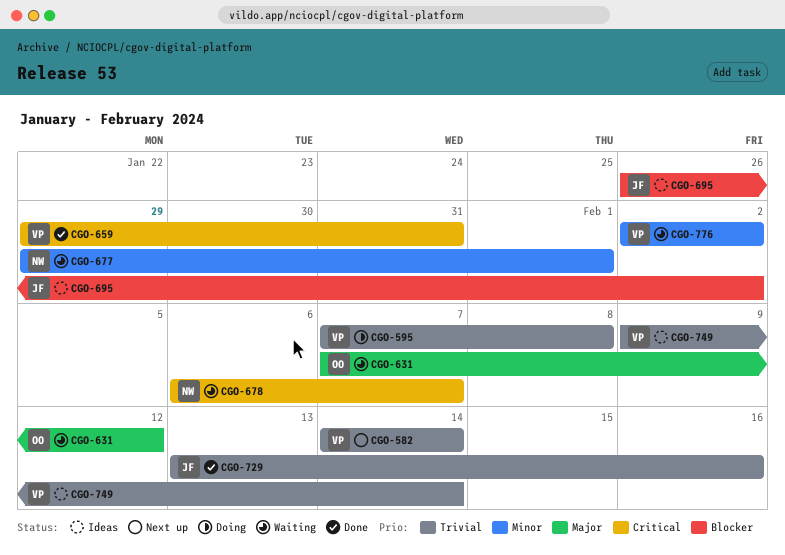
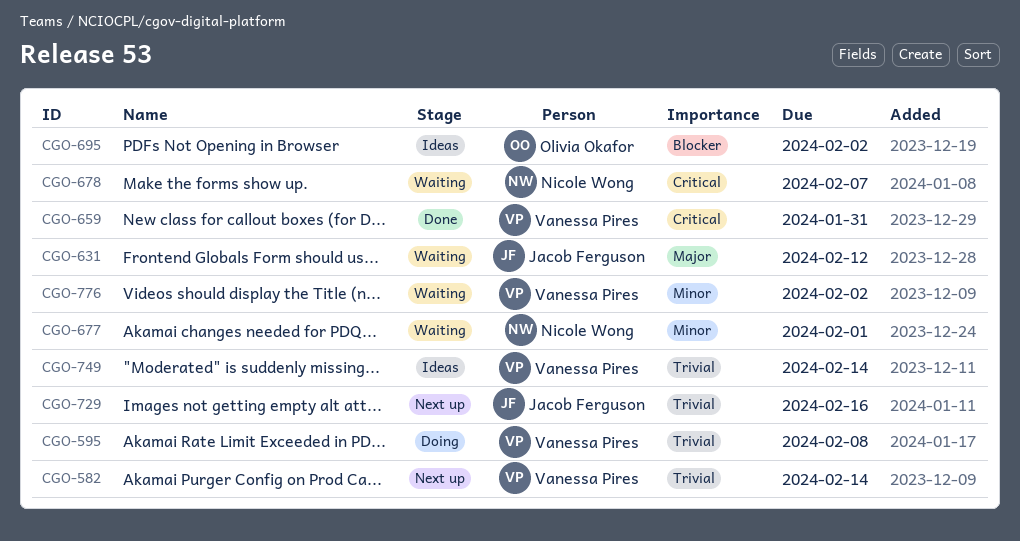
CGO-631, owner: Olivia Okafor -> Jacob Ferguson
CGO-695, owner: Jacob Ferguson -> Olivia Okafor
CGO-729, status: Done -> Next up

